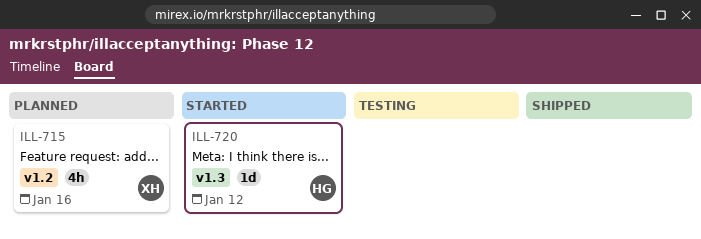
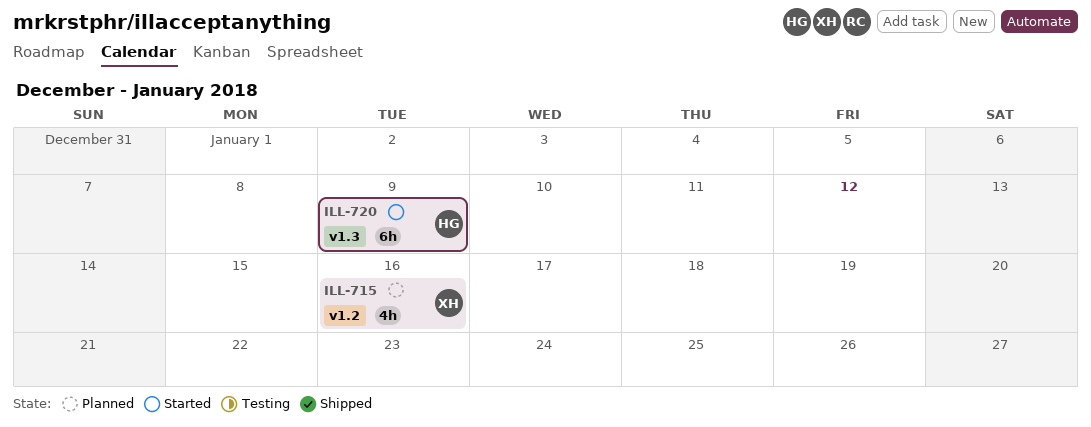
ILL-720, estimate: 1d -> 6h
ILL-720, due: Jan 12 -> Jan 9

